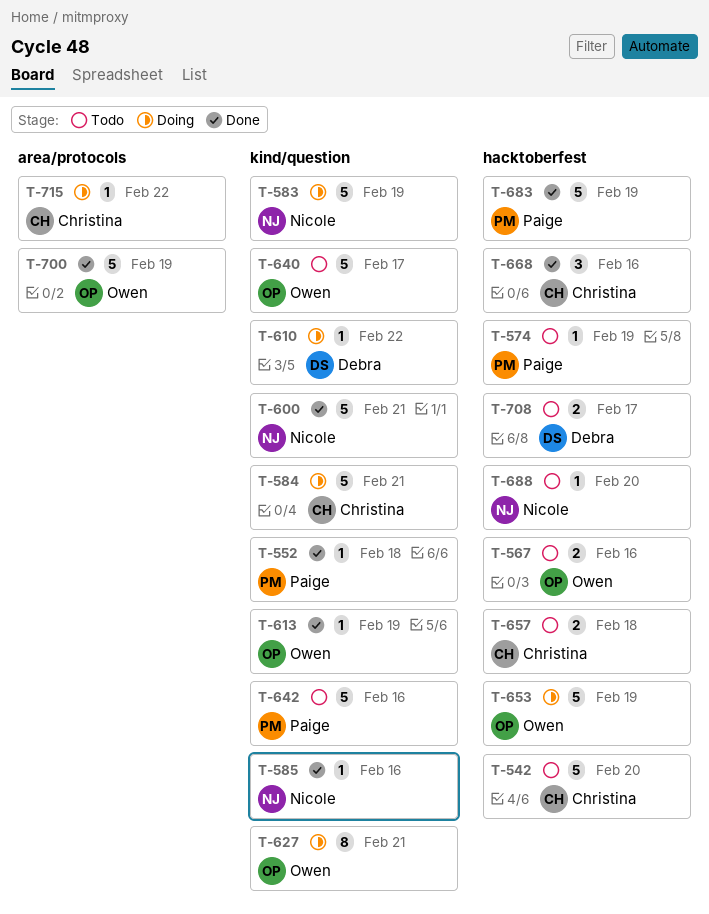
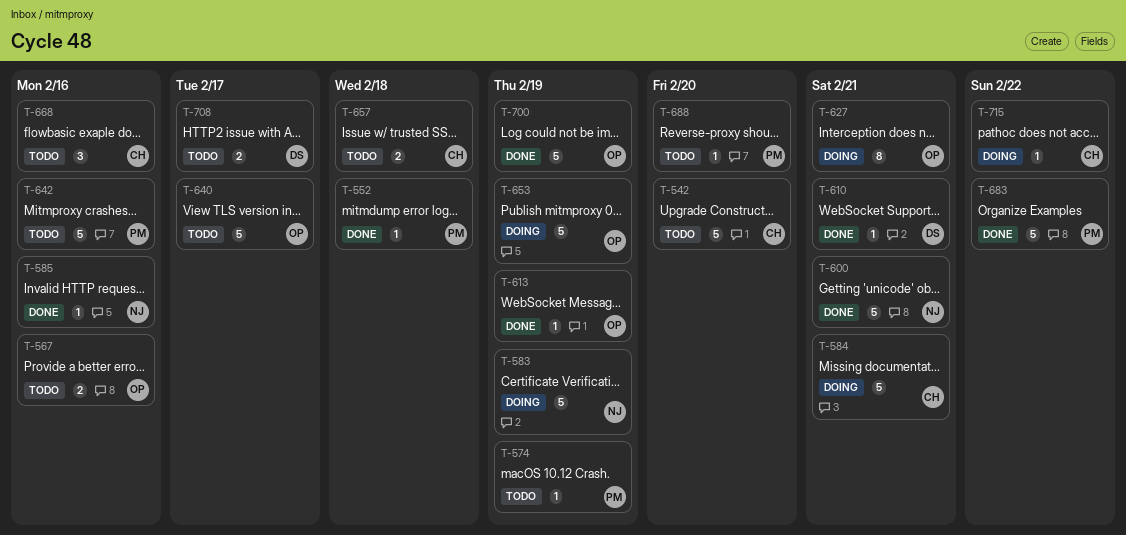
T-610, status: Doing -> Done
T-610, due: Feb 22 -> Feb 21
T-668, status: Done -> Todo
T-683, due: Feb 19 -> Feb 22
T-688, owner: Nicole -> Paige

